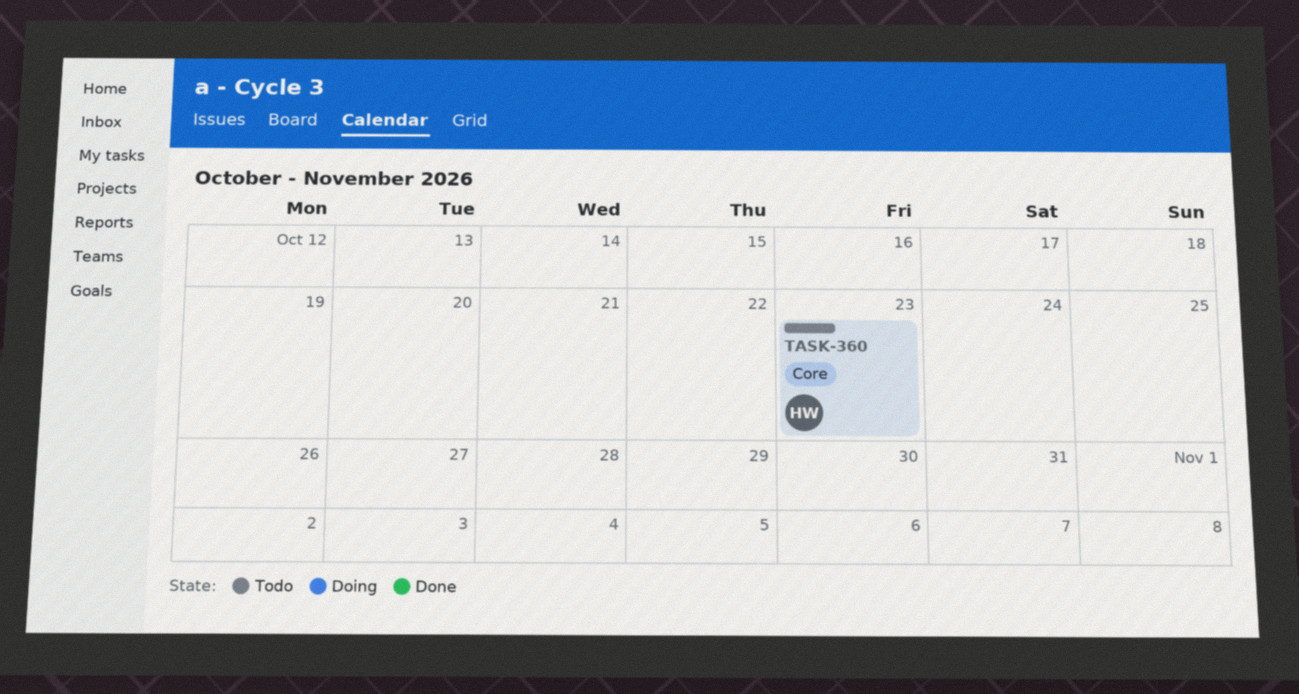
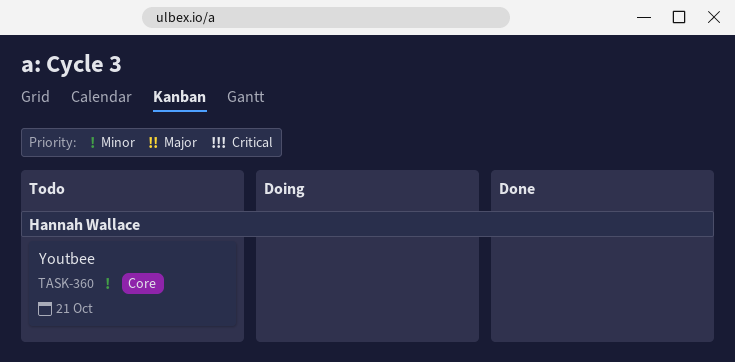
TASK-360, due: Oct 23 -> Oct 21

